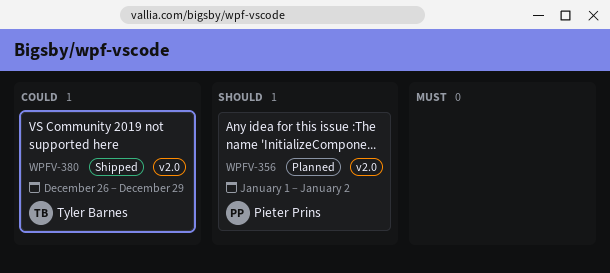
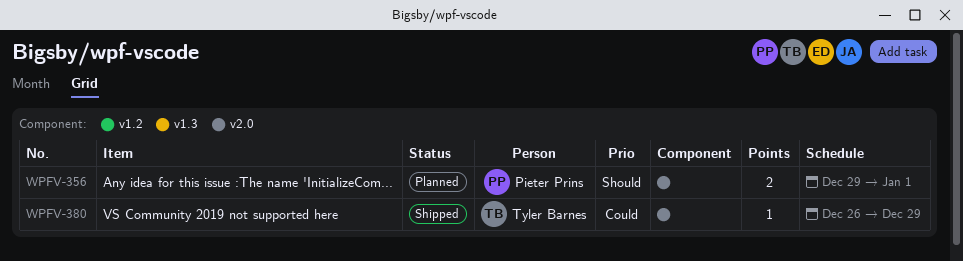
WPFV-356, start: Jan 1 -> Dec 29
WPFV-356, due: Jan 2 -> Jan 1

